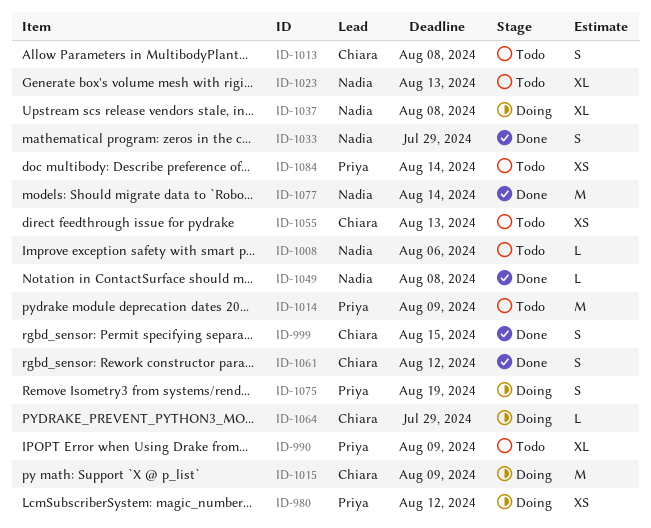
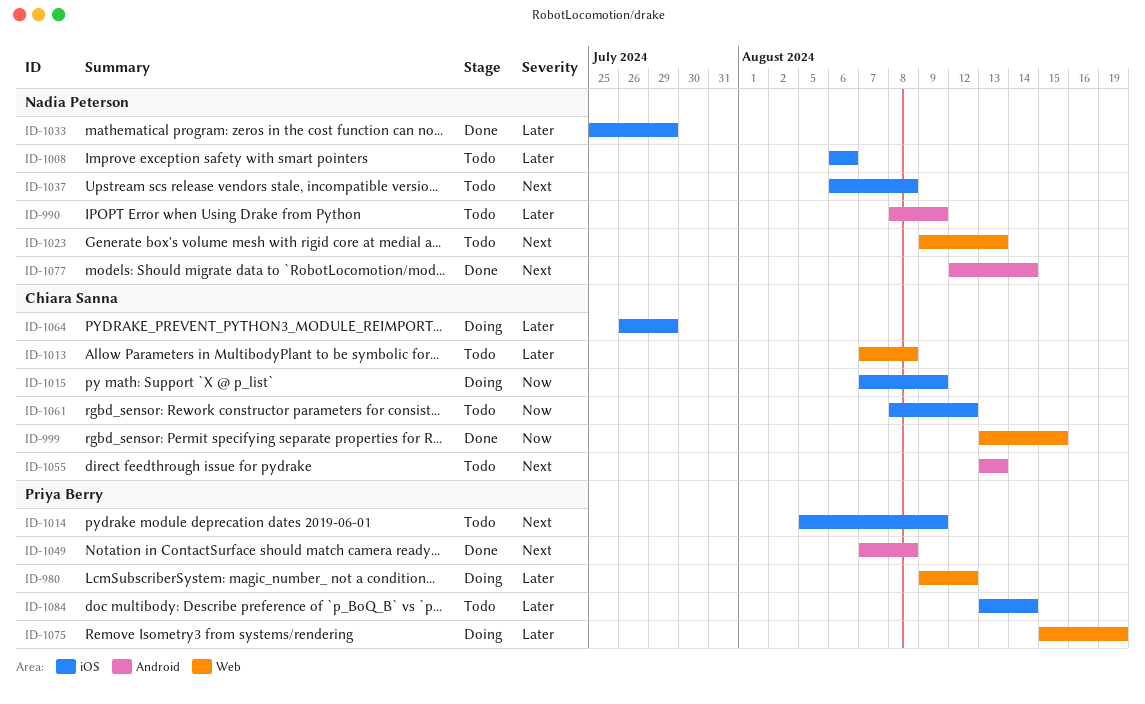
ID-990, owner: Priya Berry -> Nadia Peterson
ID-1037, status: Doing -> Todo
ID-1049, owner: Nadia Peterson -> Priya Berry
ID-1061, status: Done -> Todo

